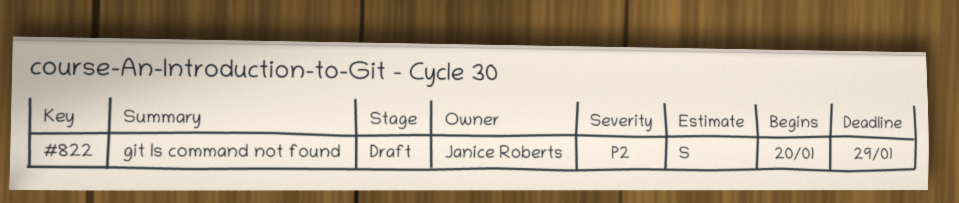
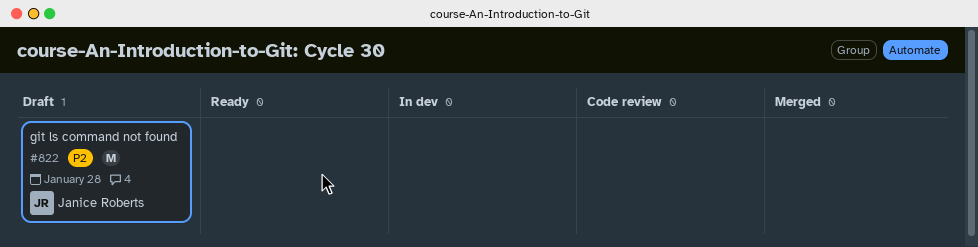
#822, estimate: S -> M
#822, due: Jan 29 -> Jan 28

